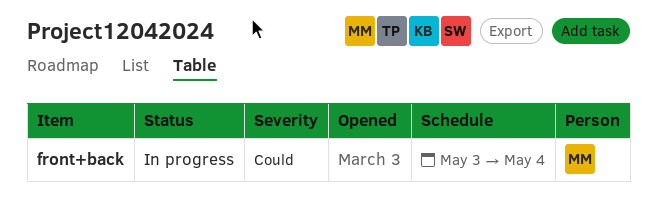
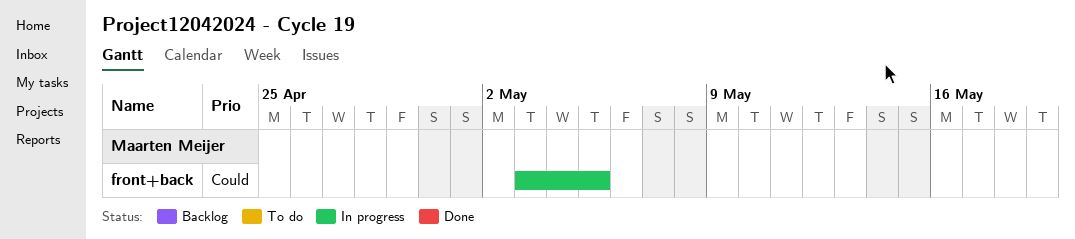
front+back, due: May 4 -> May 5

